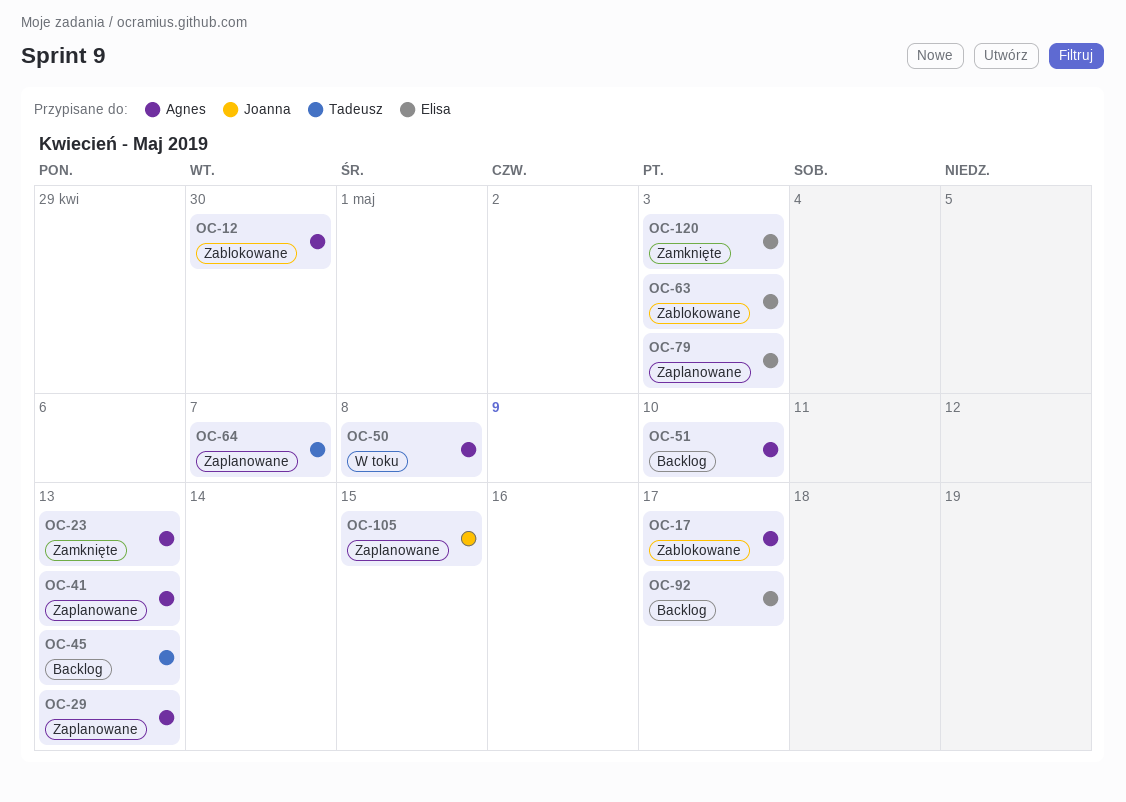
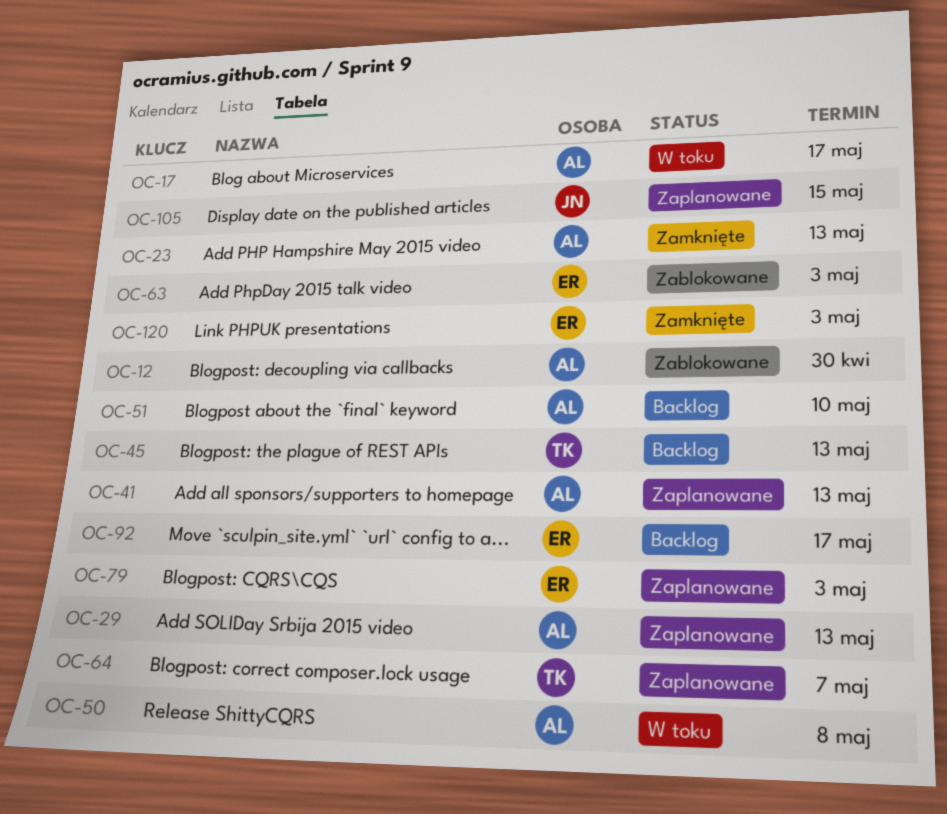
OC-17, status: Zablokowane -> W toku

